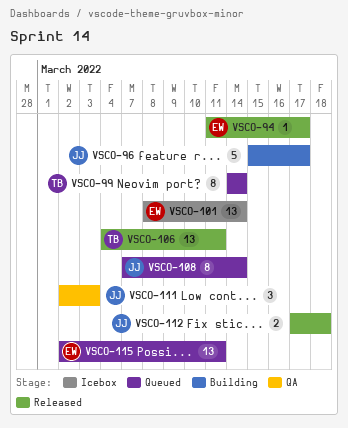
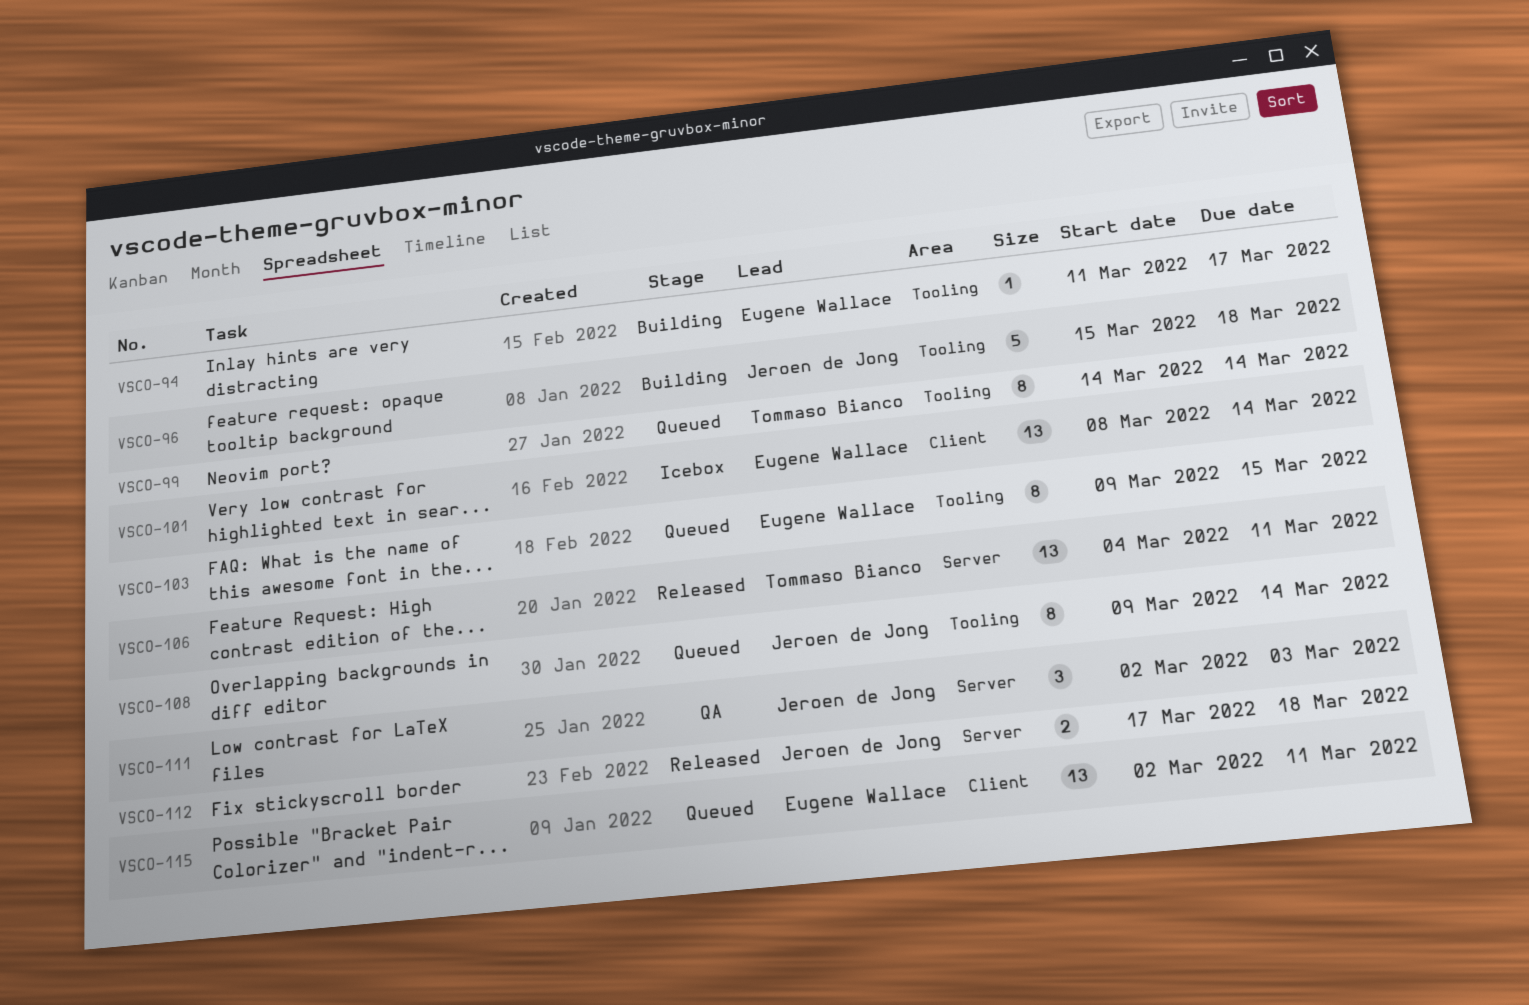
VSCO-94, status: Released -> Building
VSCO-96, due: Mar 17 -> Mar 18
VSCO-103: none -> present
VSCO-108, start: Mar 7 -> Mar 9

